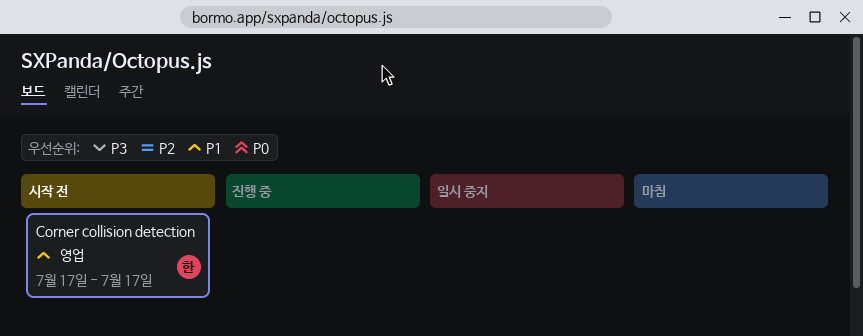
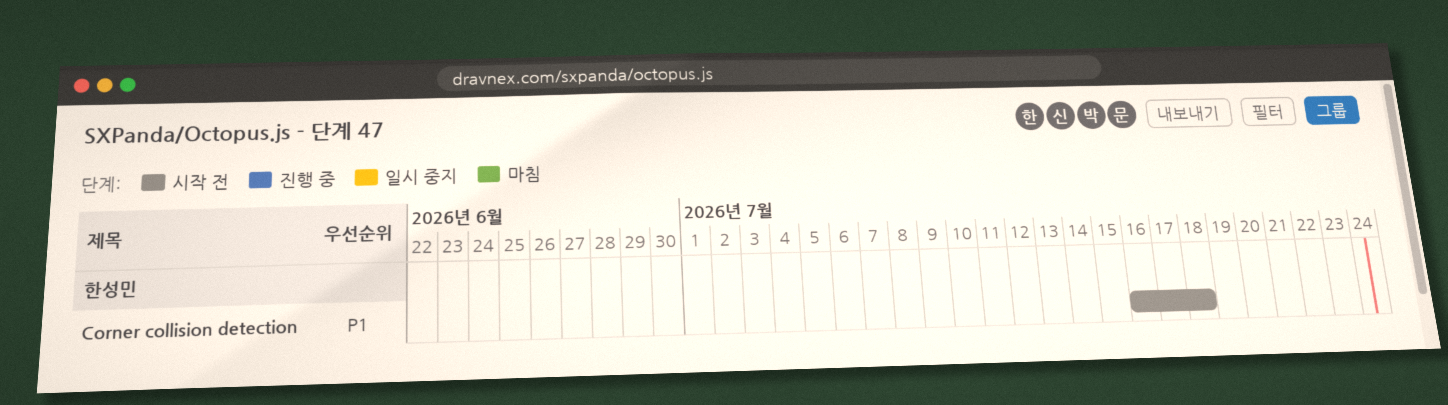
Corner collision detection, start: Jul 17 -> Jul 16
Corner collision detection, due: Jul 17 -> Jul 18

